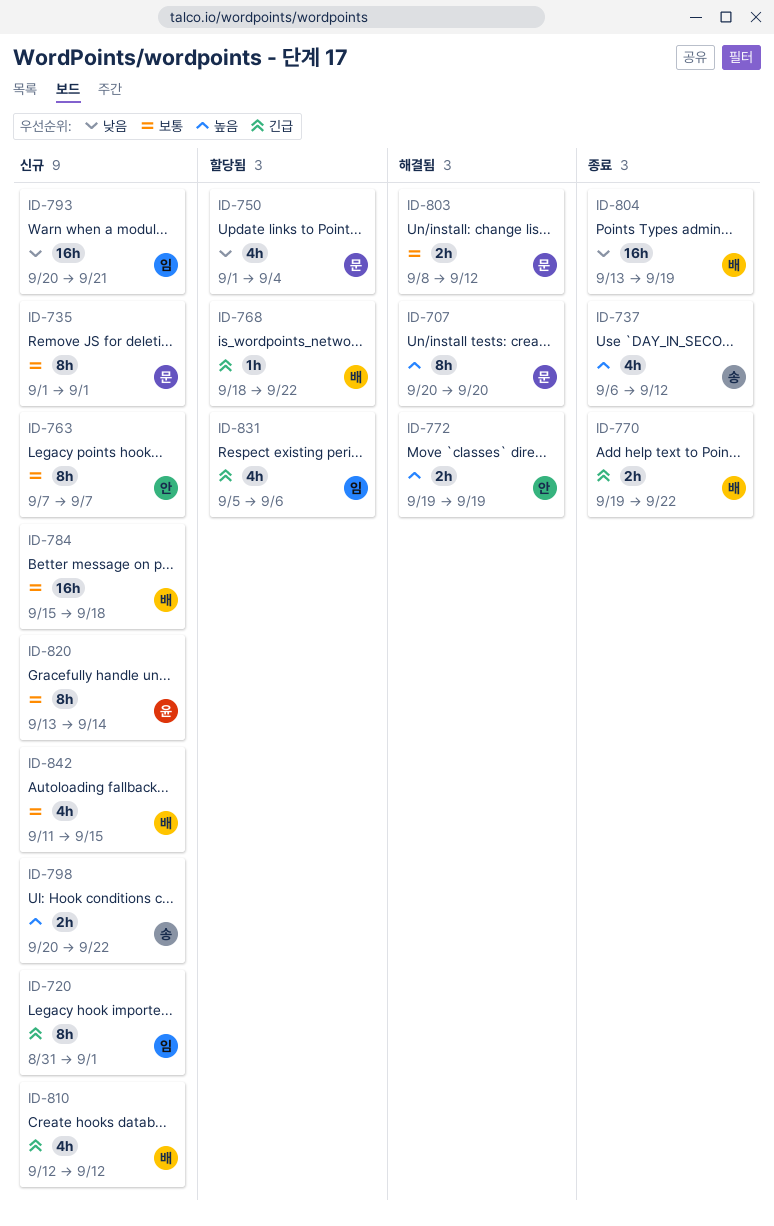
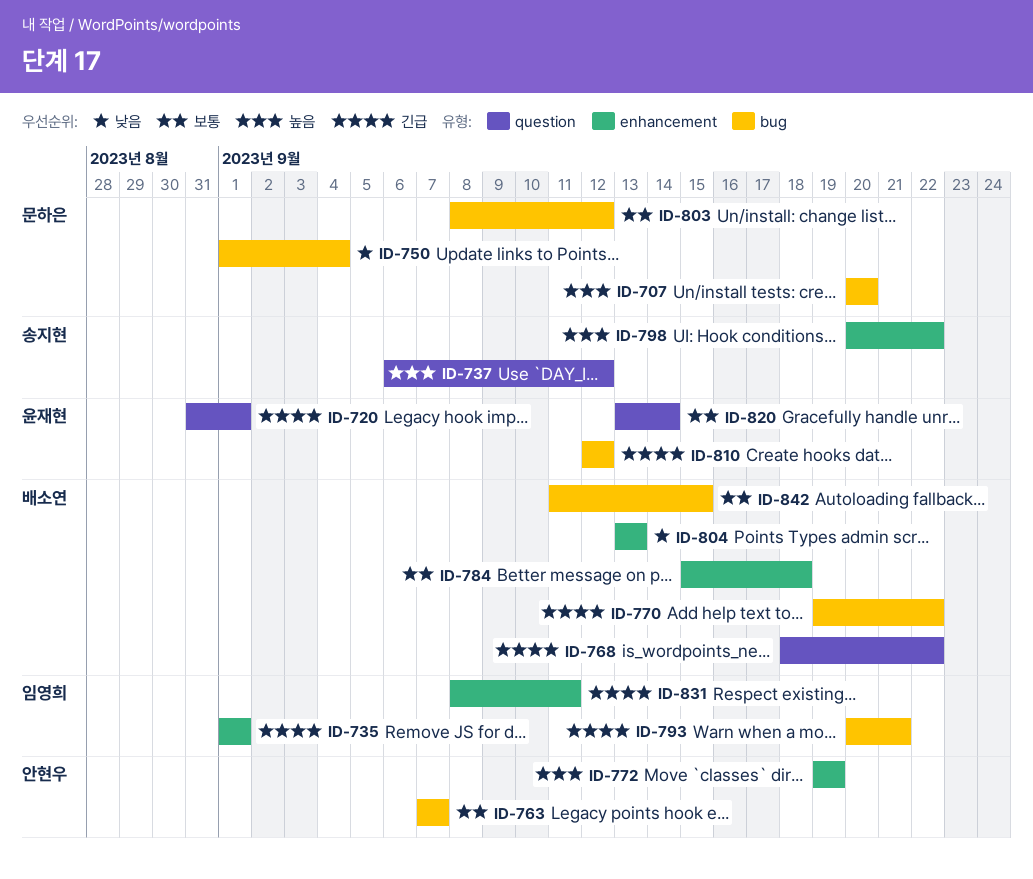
ID-720, owner: 임영희 -> 윤재현
ID-735, owner: 문하은 -> 임영희
ID-735, priority: 보통 -> 긴급
ID-793, priority: 낮음 -> 긴급
ID-804, due: Sep 19 -> Sep 13
ID-810, owner: 배소연 -> 윤재현
ID-831, start: Sep 5 -> Sep 8
ID-831, due: Sep 6 -> Sep 11

